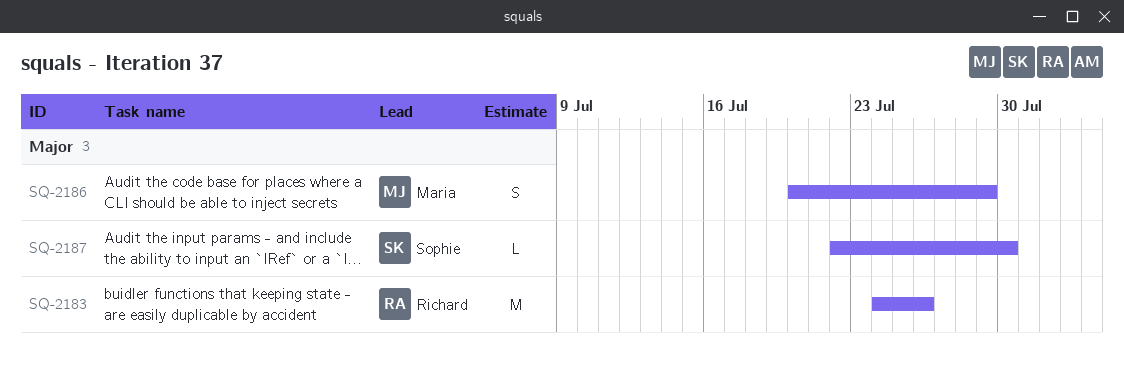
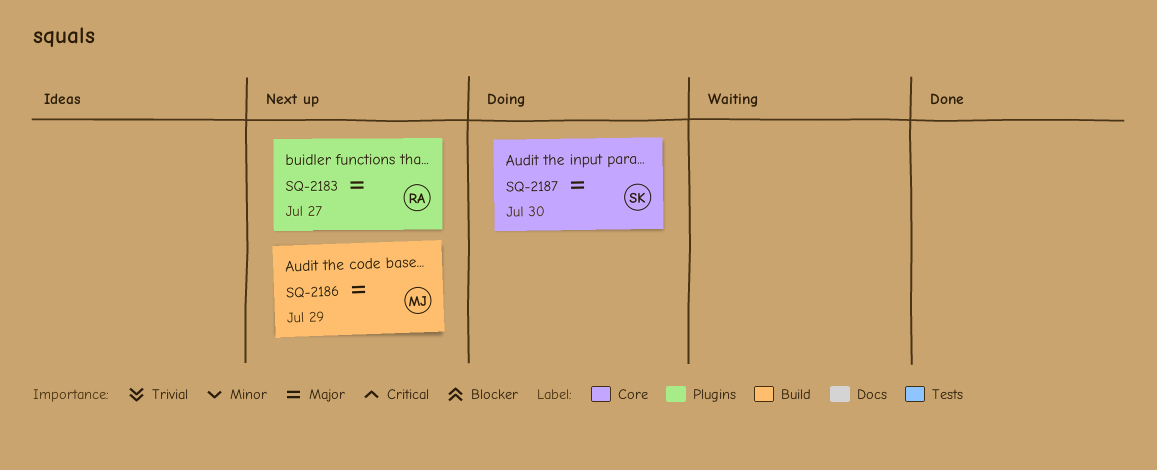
SQ-2183, due: Jul 26 -> Jul 27

